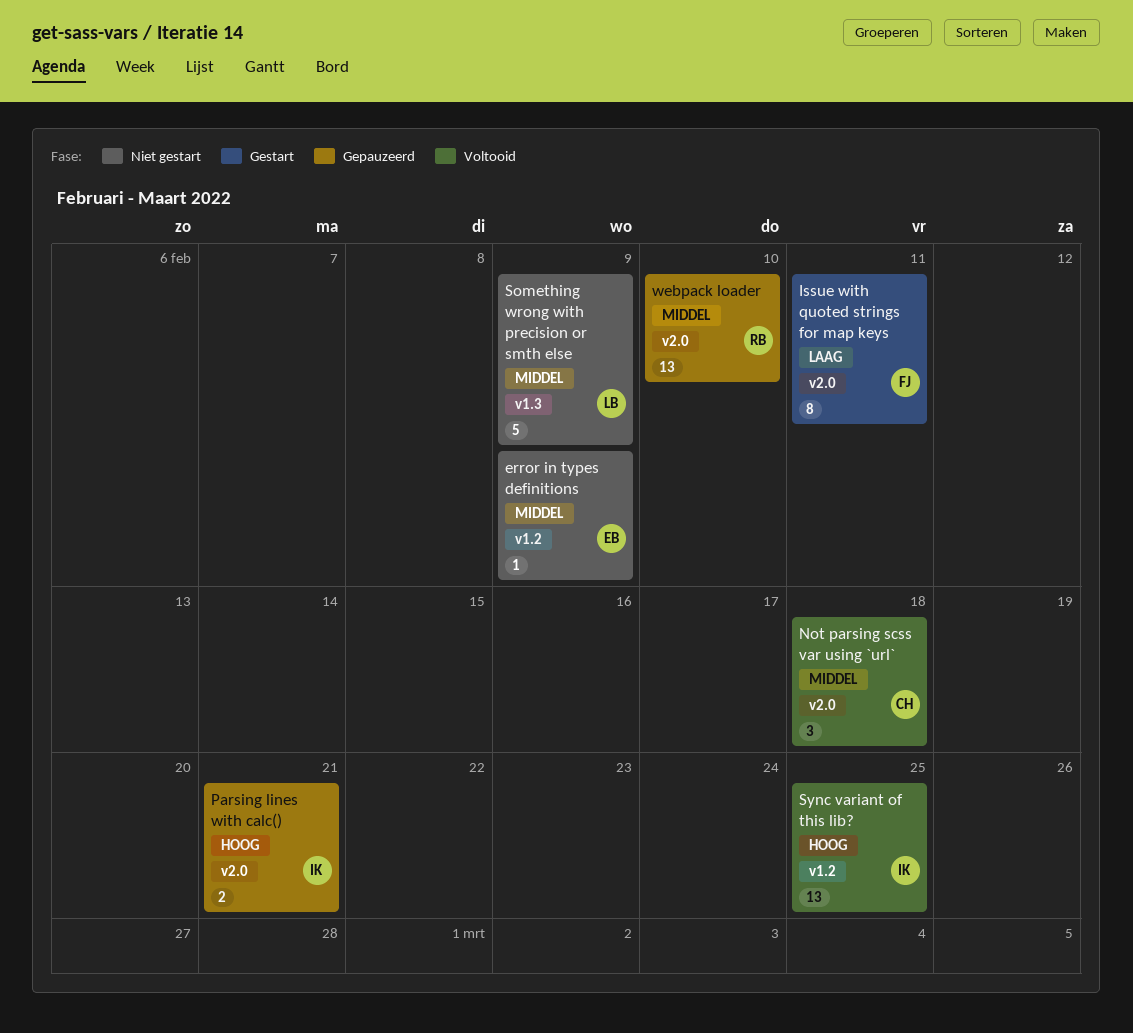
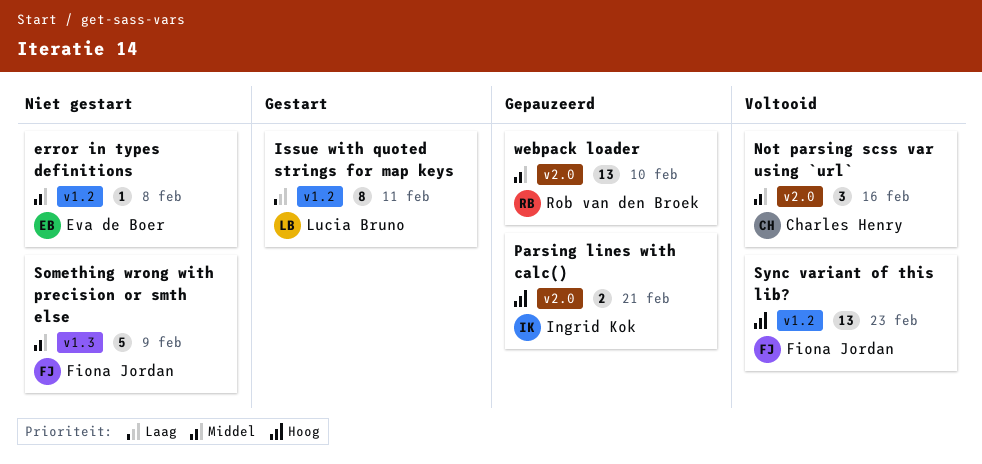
error in types definitions, due: Feb 9 -> Feb 8
Issue with quoted strings for map keys, owner: Fiona Jordan -> Lucia Bruno
Issue with quoted strings for map keys, label: v2.0 -> v1.2
Not parsing scss var using `url`, due: Feb 18 -> Feb 16
Something wrong with precision or smth else, owner: Lucia Bruno -> Fiona Jordan
Sync variant of this lib?, owner: Ingrid Kok -> Fiona Jordan
Sync variant of this lib?, due: Feb 25 -> Feb 23

